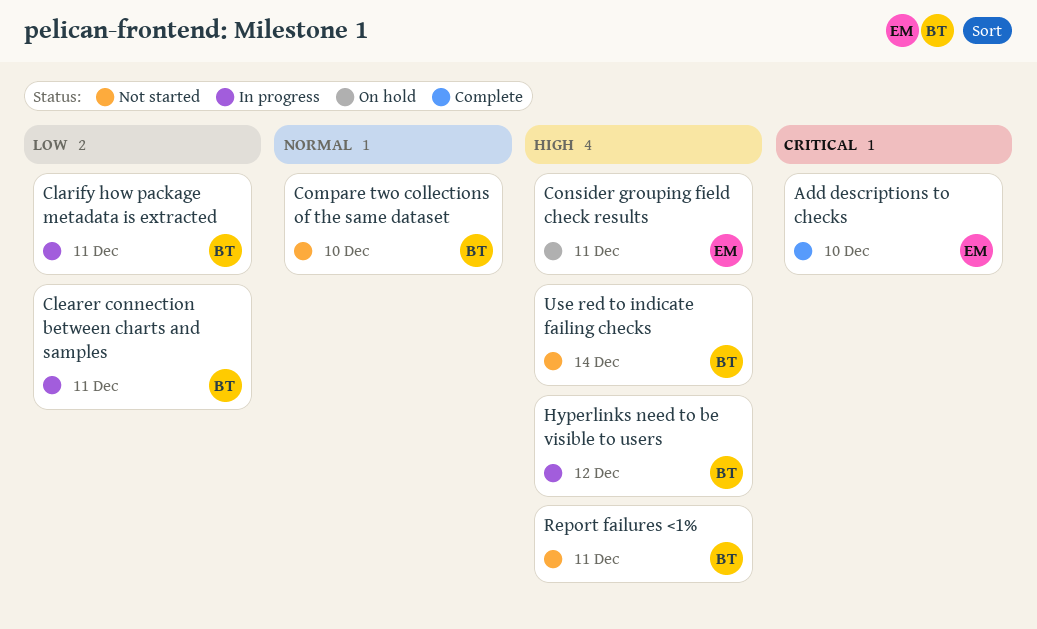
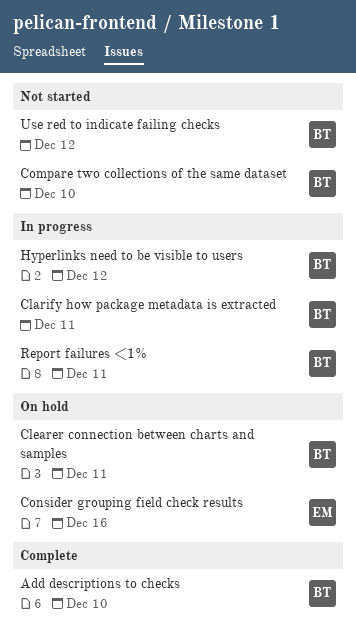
Add descriptions to checks, owner: EM -> BT
Clearer connection between charts and samples, status: In progress -> On hold
Consider grouping field check results, due: Dec 11 -> Dec 16
Report failures <1%, status: Not started -> In progress
Use red to indicate failing checks, due: Dec 14 -> Dec 12

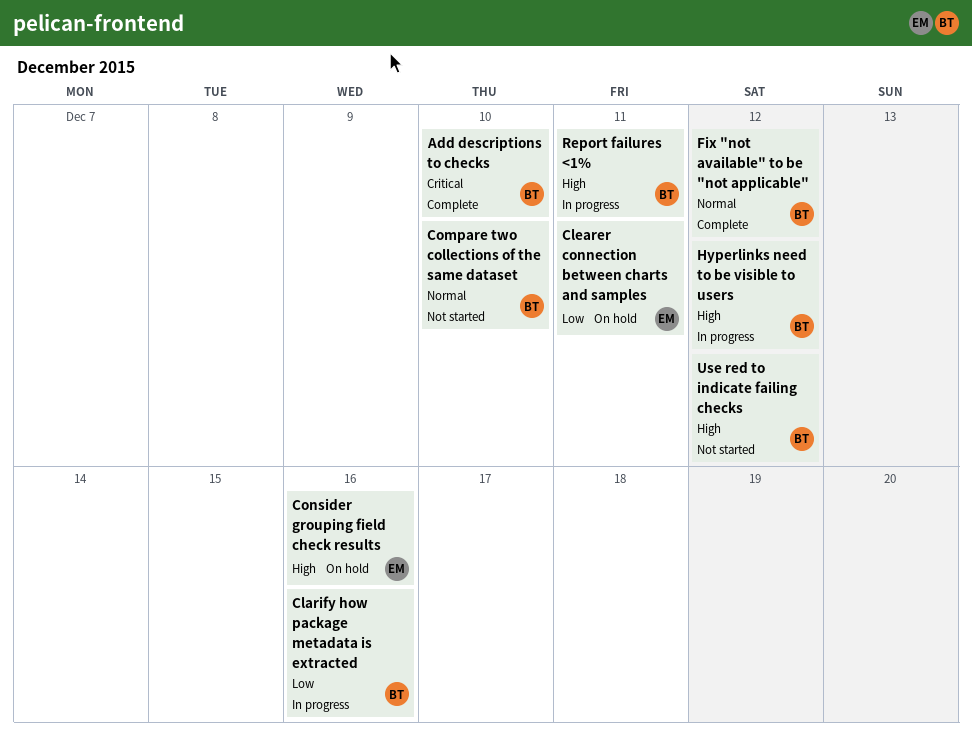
Clarify how package metadata is extracted, due: Dec 11 -> Dec 16
Clearer connection between charts and samples, owner: BT -> EM
Fix "not available" to be "not applicable": none -> present

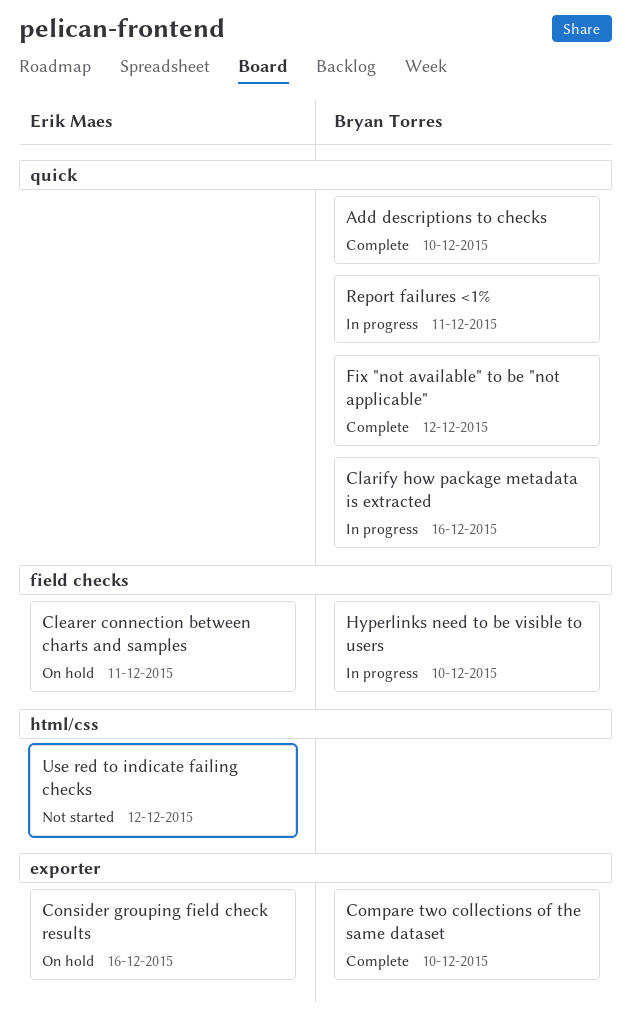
Compare two collections of the same dataset, status: Not started -> Complete
Hyperlinks need to be visible to users, due: Dec 12 -> Dec 10
Use red to indicate failing checks, owner: Bryan Torres -> Erik Maes

